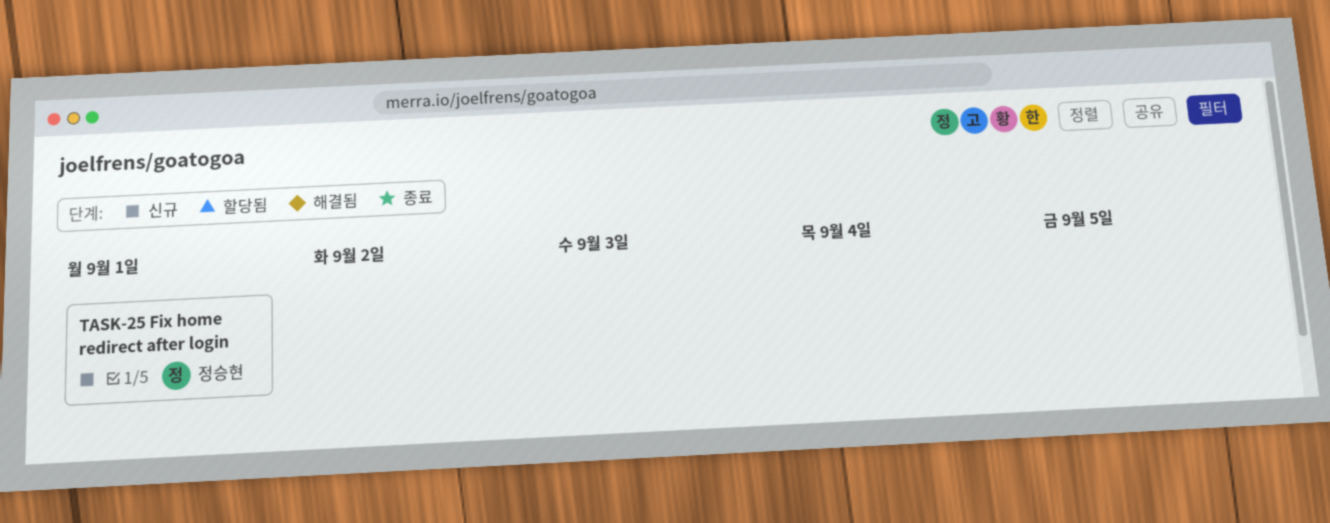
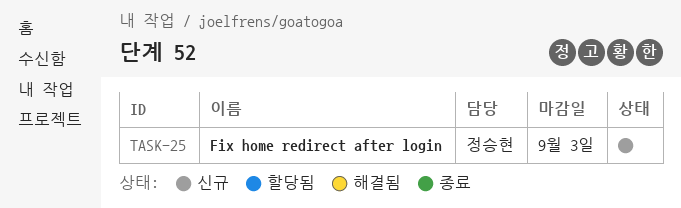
TASK-25, due: Sep 1 -> Sep 3

